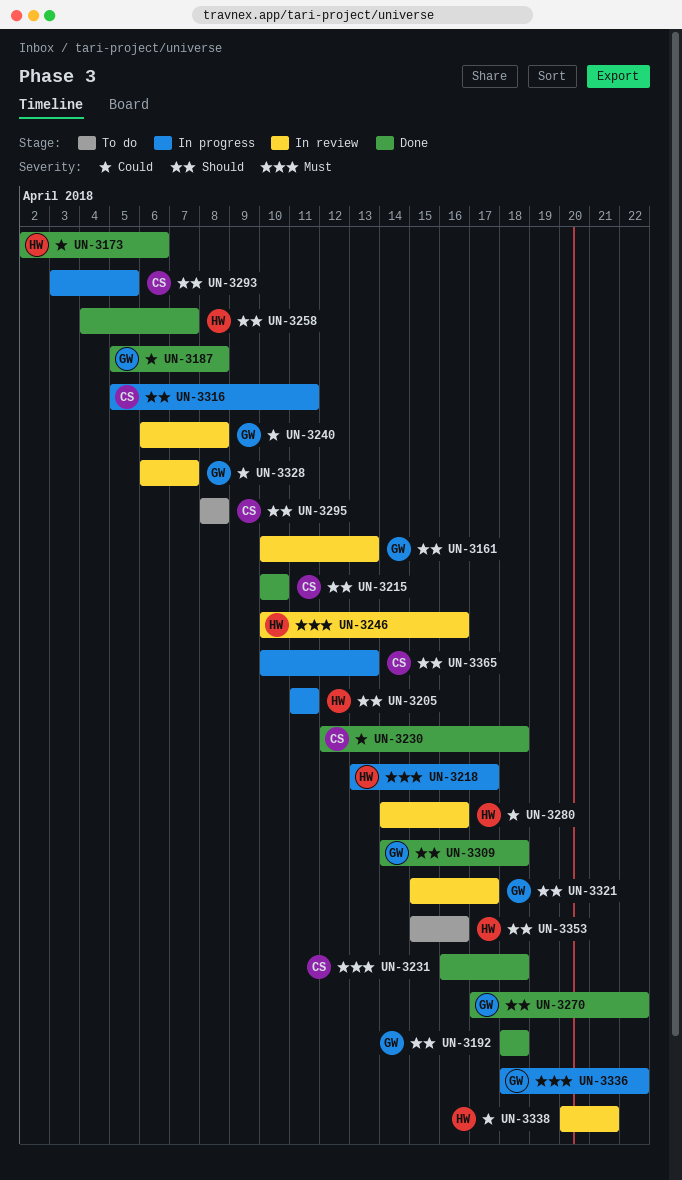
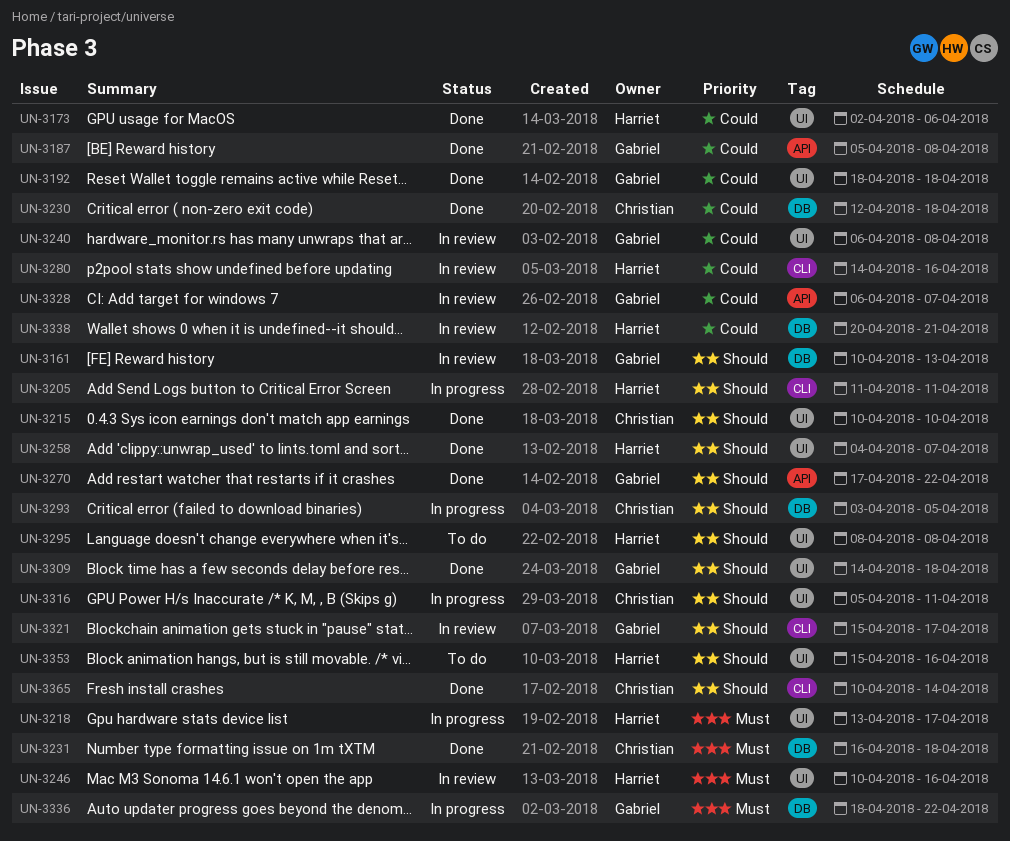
UN-3192, priority: Should -> Could
UN-3295, owner: Christian -> Harriet
UN-3365, status: In progress -> Done
UN-3365, due: Apr 13 -> Apr 14

